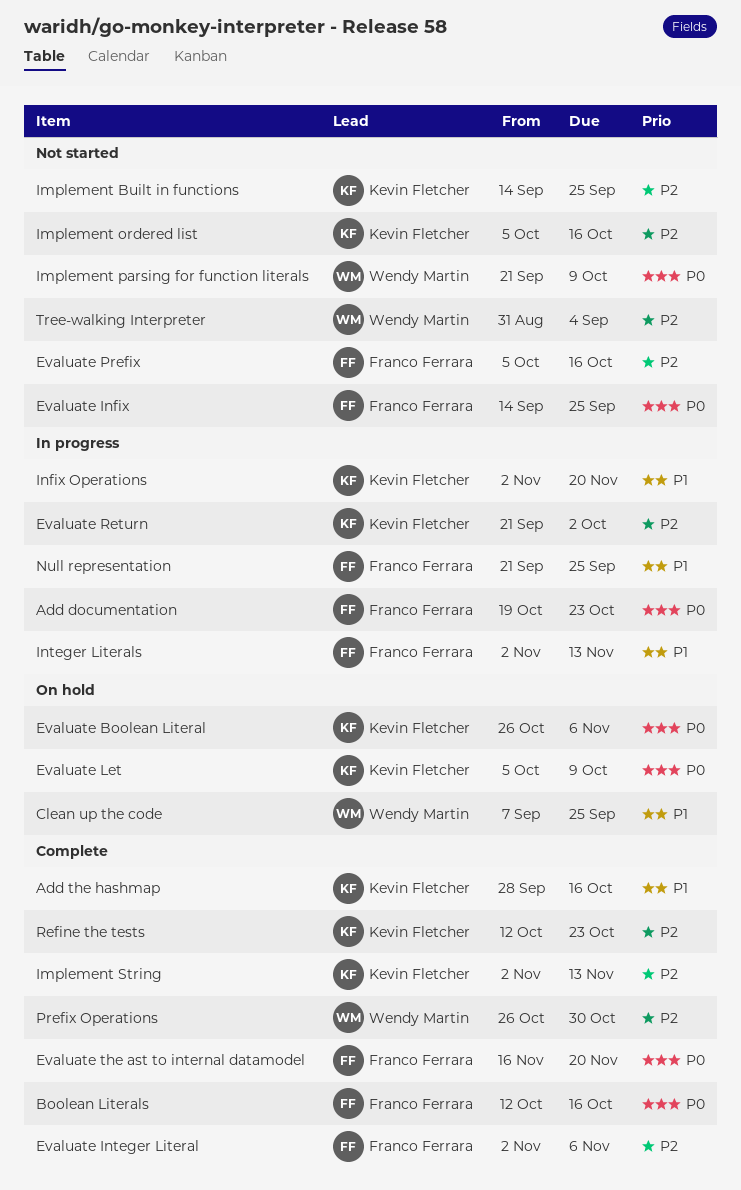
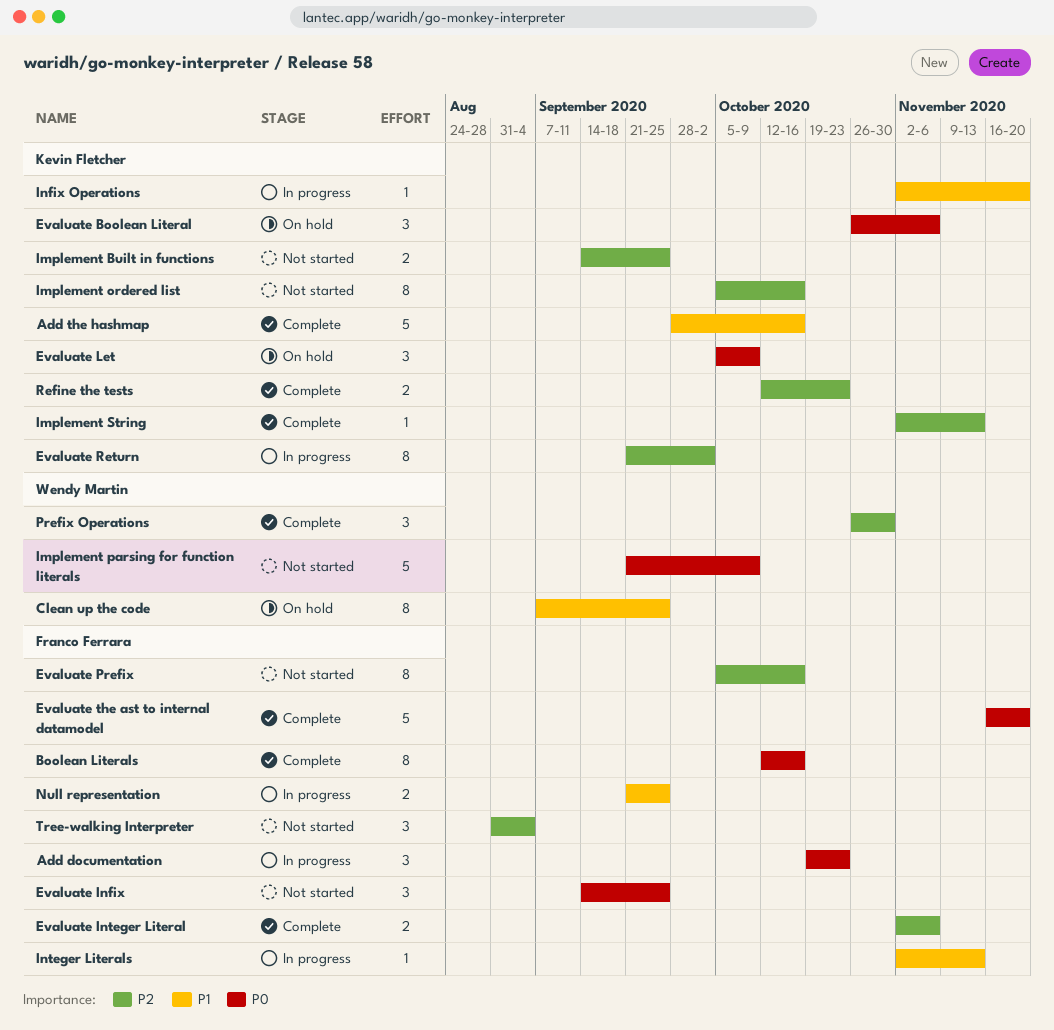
Tree-walking Interpreter, owner: Wendy Martin -> Franco Ferrara

